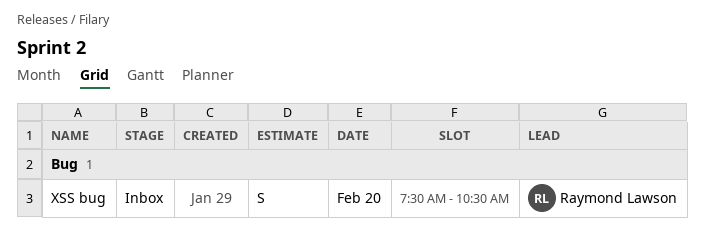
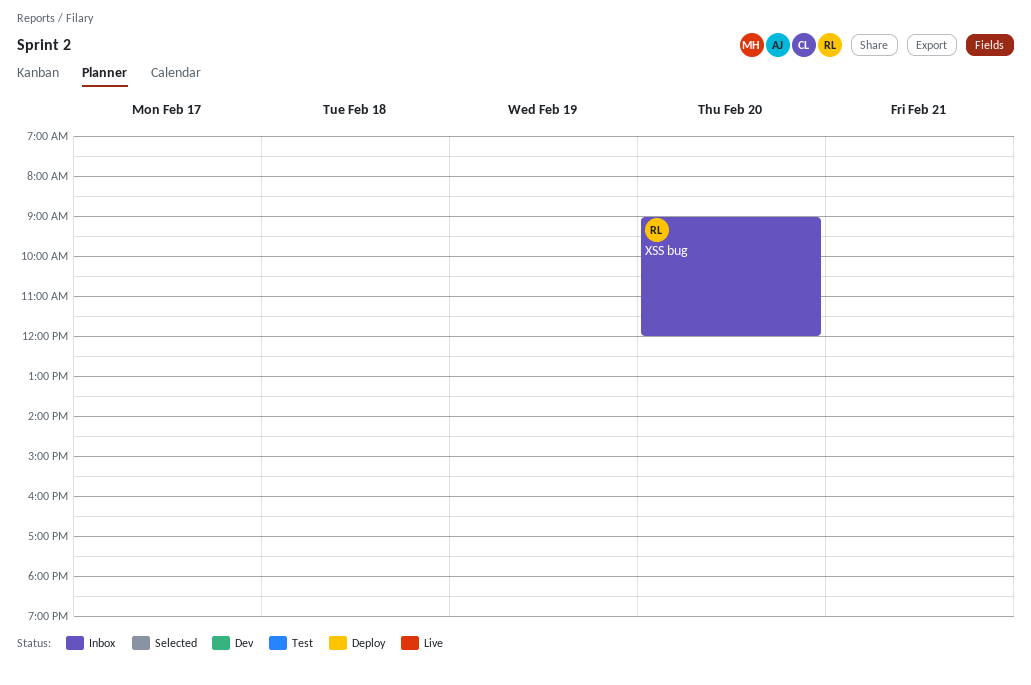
XSS bug, begins: 07:30 -> 09:00
XSS bug, ends: 10:30 -> 12:00

